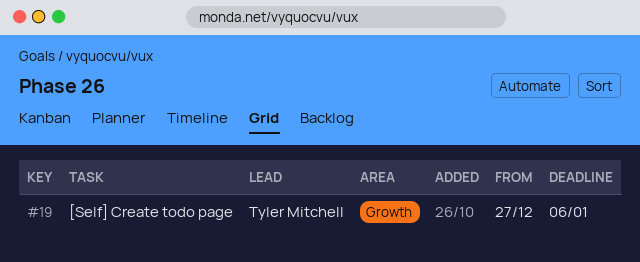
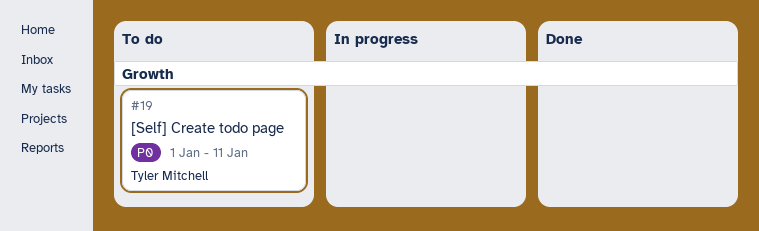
#19, start: Dec 27 -> Jan 1
#19, due: Jan 6 -> Jan 11

